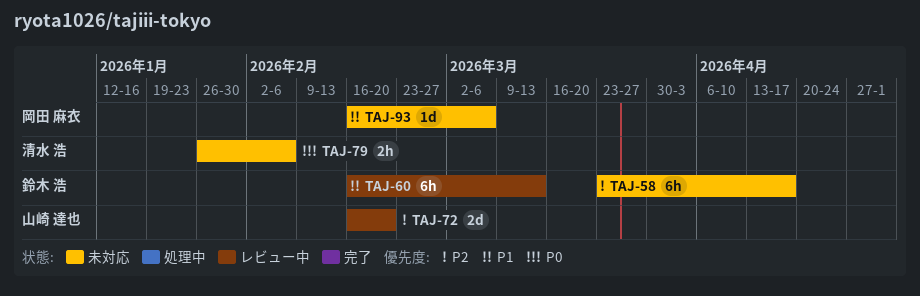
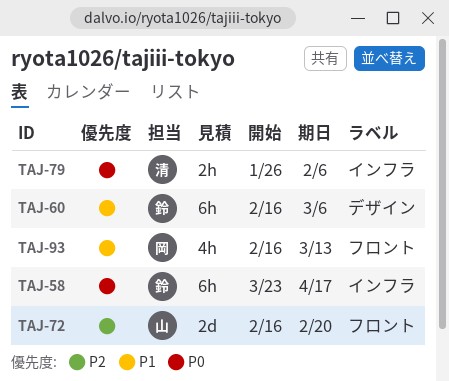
TAJ-58, priority: P2 -> P0
TAJ-60, due: Mar 13 -> Mar 6
TAJ-93, estimate: 1d -> 4h
TAJ-93, due: Mar 6 -> Mar 13

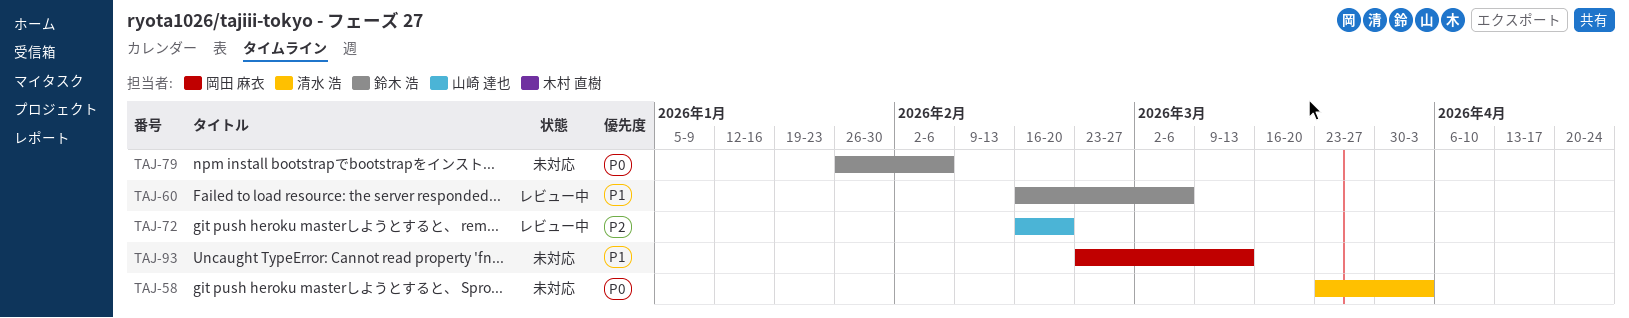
TAJ-58, owner: 鈴木 浩 -> 清水 浩
TAJ-58, due: Apr 17 -> Apr 3
TAJ-79, owner: 清水 浩 -> 鈴木 浩
TAJ-93, start: Feb 16 -> Feb 23

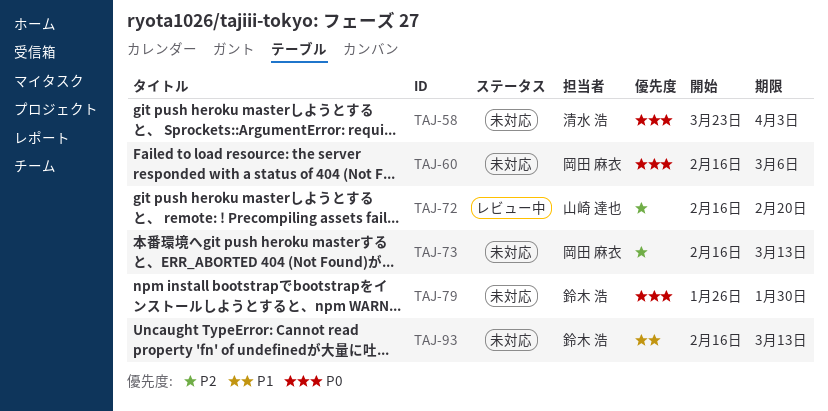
TAJ-60, status: レビュー中 -> 未対応
TAJ-60, owner: 鈴木 浩 -> 岡田 麻衣
TAJ-60, priority: P1 -> P0
TAJ-73: none -> present
TAJ-79, due: Feb 6 -> Jan 30
TAJ-93, owner: 岡田 麻衣 -> 鈴木 浩
TAJ-93, start: Feb 23 -> Feb 16

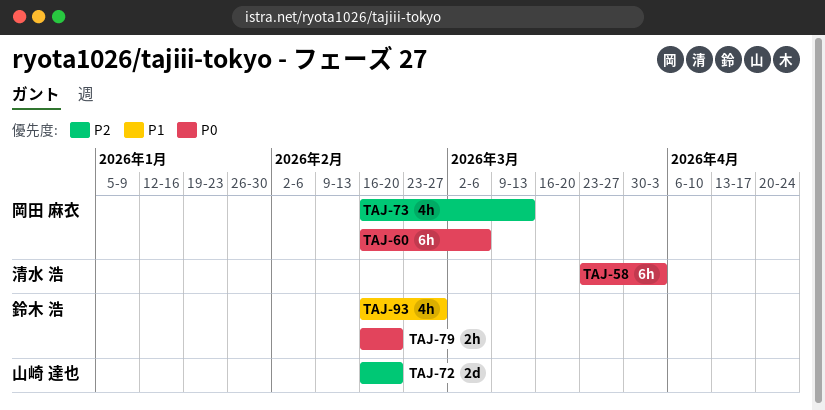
TAJ-79, start: Jan 26 -> Feb 16
TAJ-79, due: Jan 30 -> Feb 20
TAJ-93, due: Mar 13 -> Feb 27

